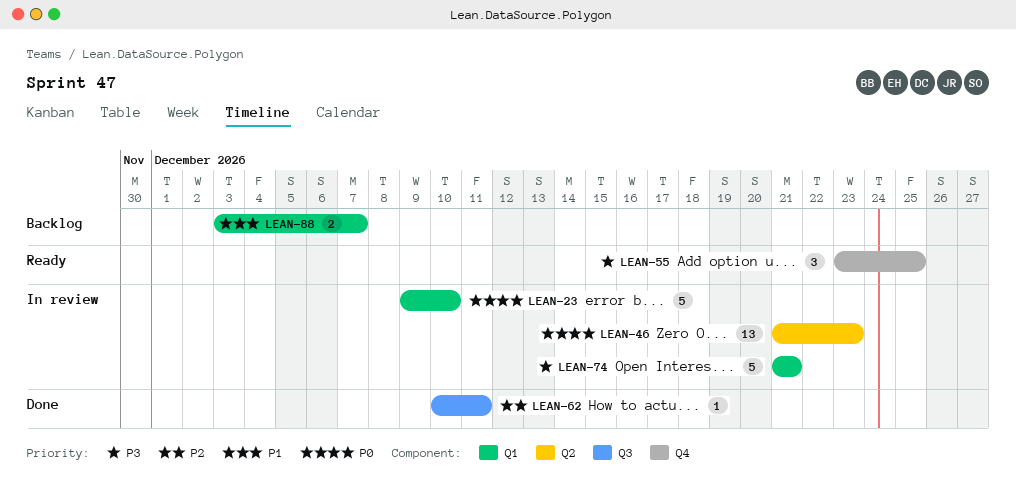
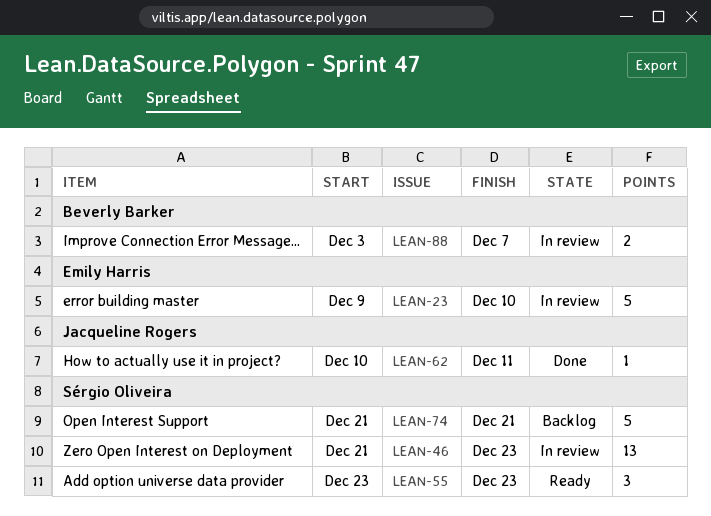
LEAN-55, due: Dec 25 -> Dec 23
LEAN-74, status: In review -> Backlog
LEAN-88, status: Backlog -> In review

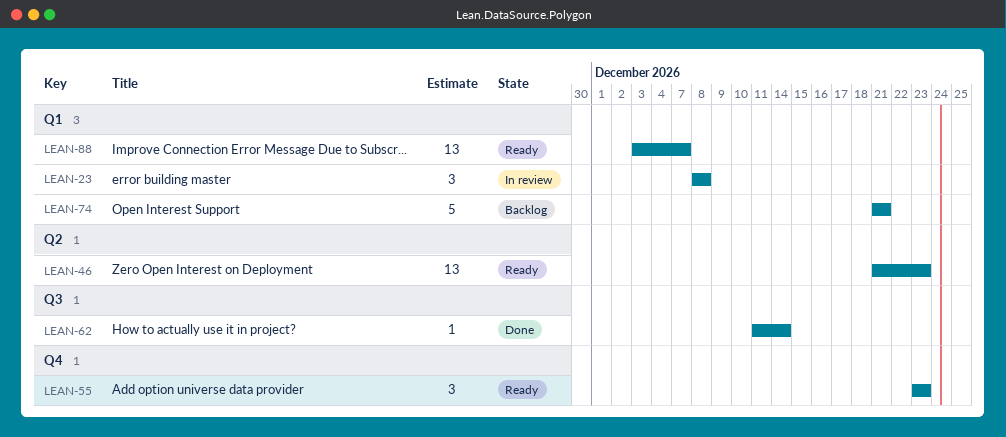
LEAN-23, estimate: 5 -> 3
LEAN-23, start: Dec 9 -> Dec 8
LEAN-23, due: Dec 10 -> Dec 8
LEAN-46, status: In review -> Ready
LEAN-62, start: Dec 10 -> Dec 11
LEAN-62, due: Dec 11 -> Dec 14
LEAN-88, status: In review -> Ready
LEAN-88, estimate: 2 -> 13

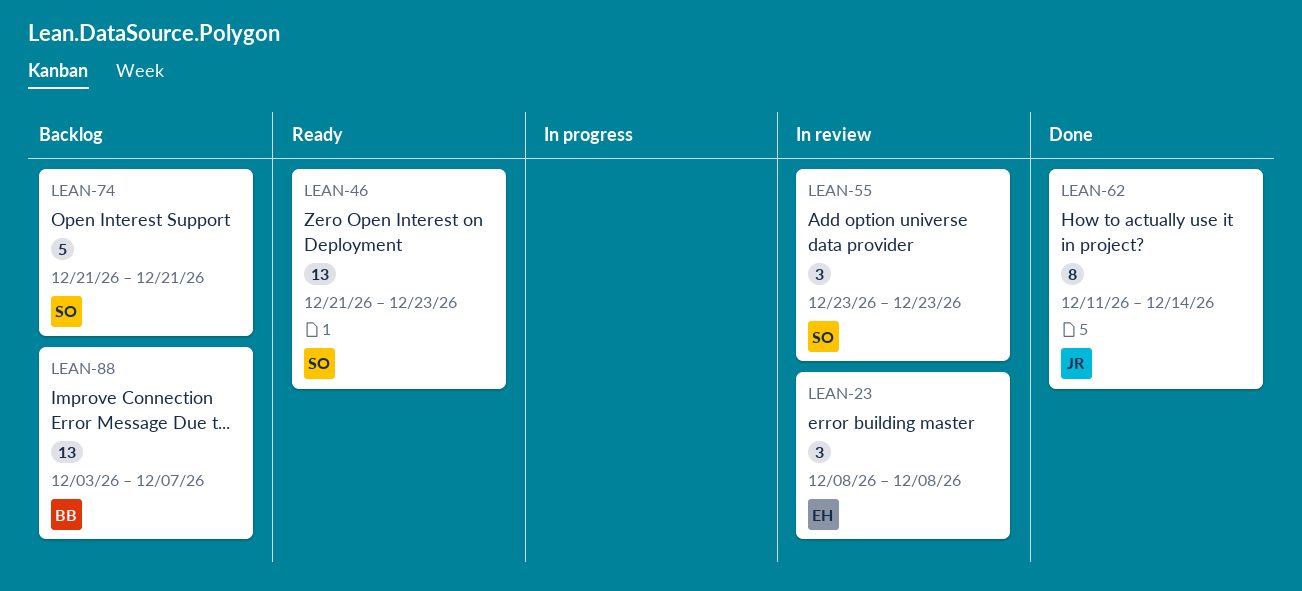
LEAN-55, status: Ready -> In review
LEAN-62, estimate: 1 -> 8
LEAN-88, status: Ready -> Backlog

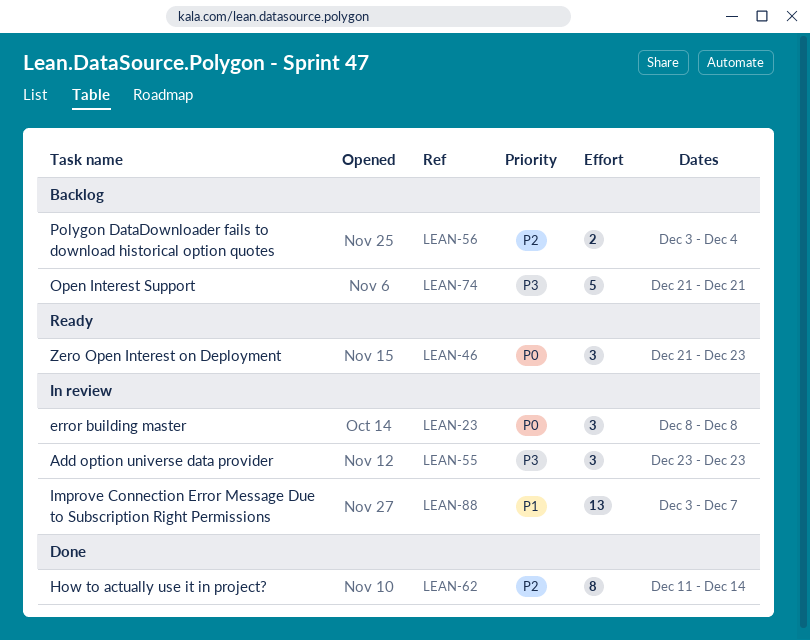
LEAN-46, estimate: 13 -> 3
LEAN-56: none -> present
LEAN-88, status: Backlog -> In review

